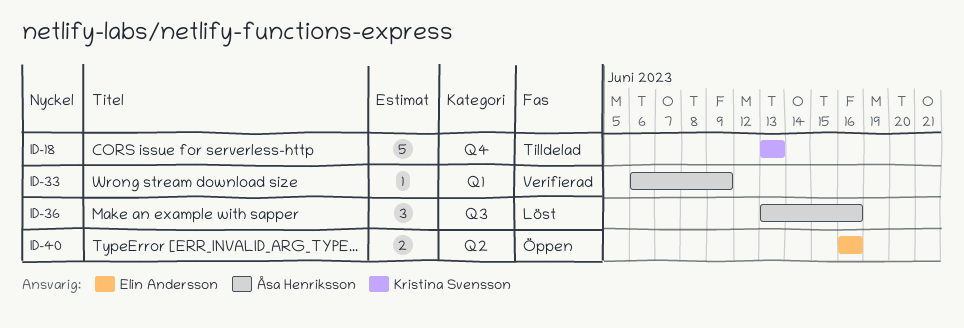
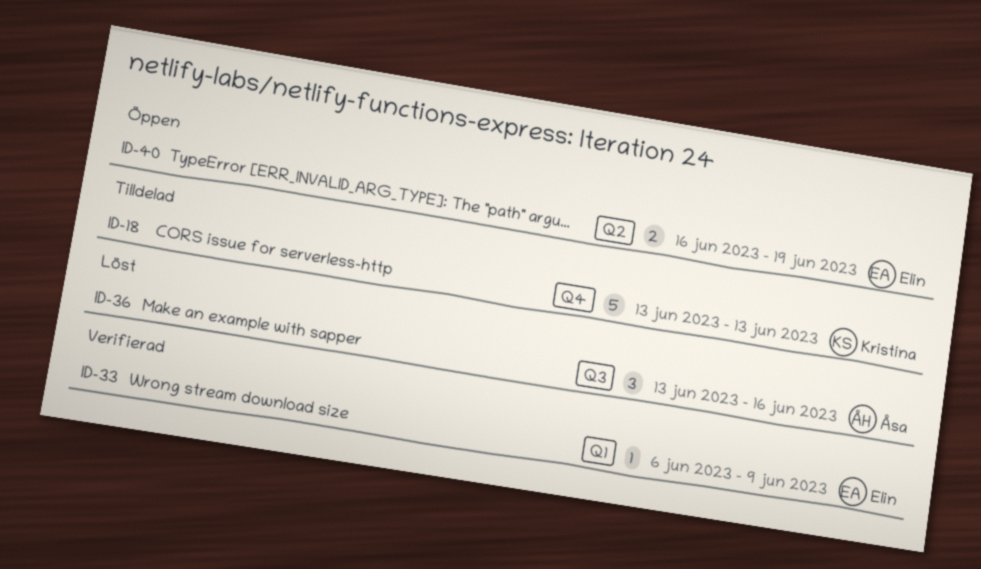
ID-33, owner: Åsa Henriksson -> Elin Andersson
ID-40, due: Jun 16 -> Jun 19

